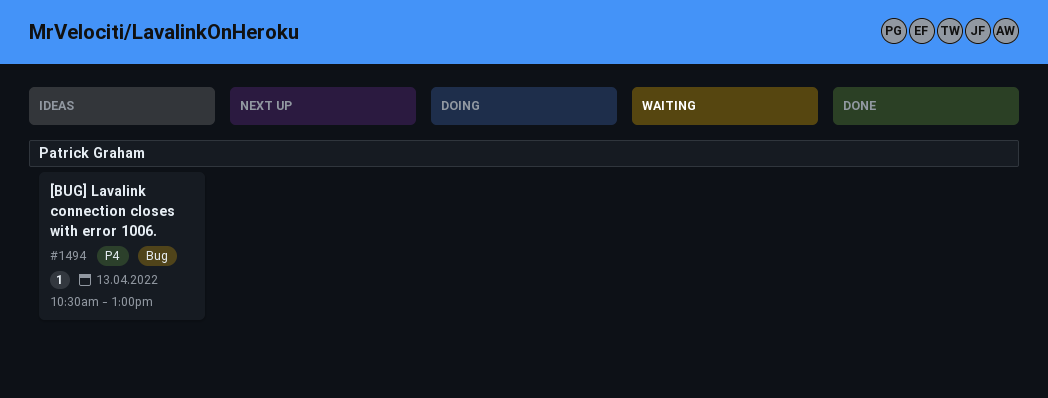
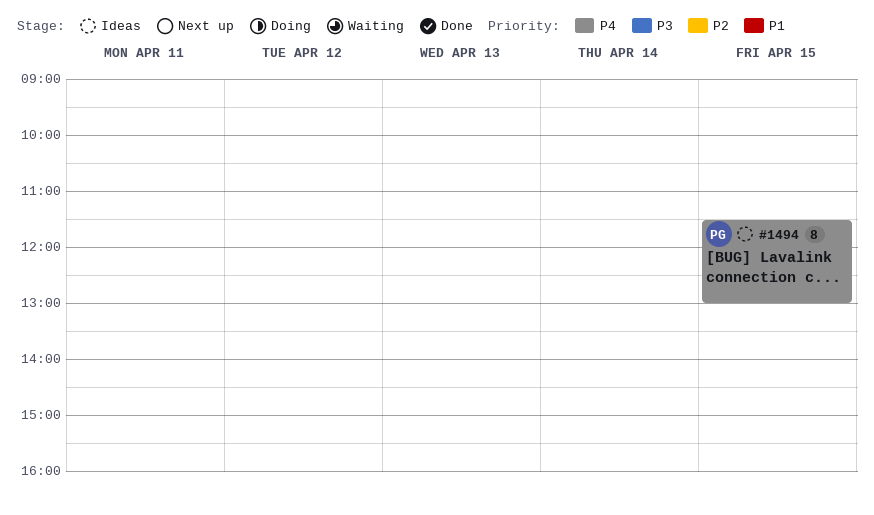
#1494, estimate: 1 -> 8
#1494, day: Apr 13 -> Apr 15
#1494, begins: 10:30 -> 11:30

